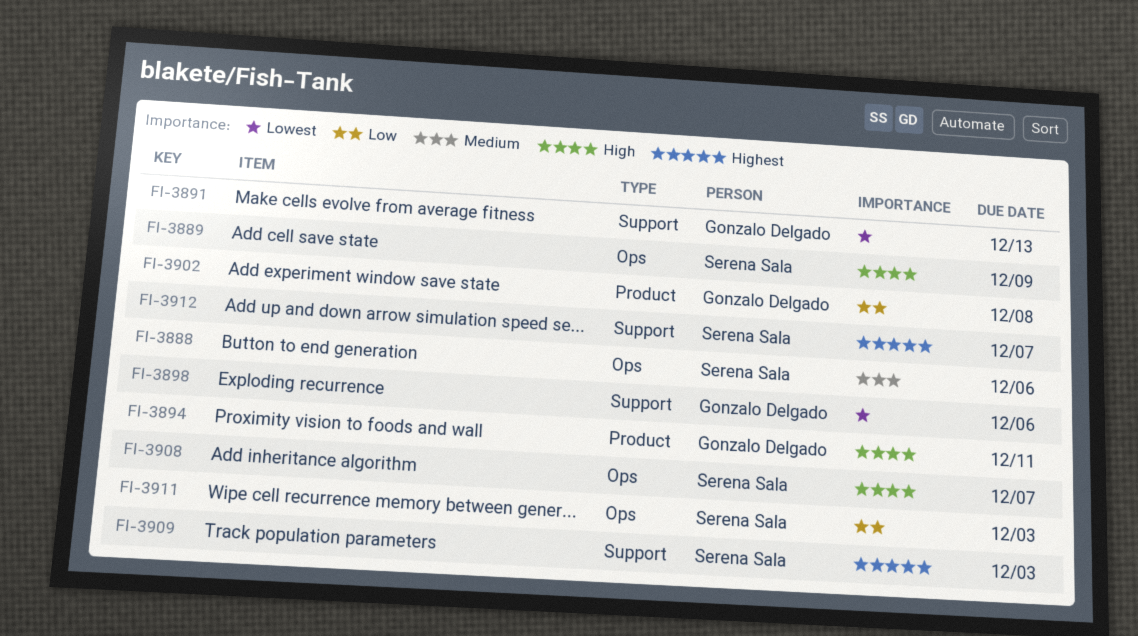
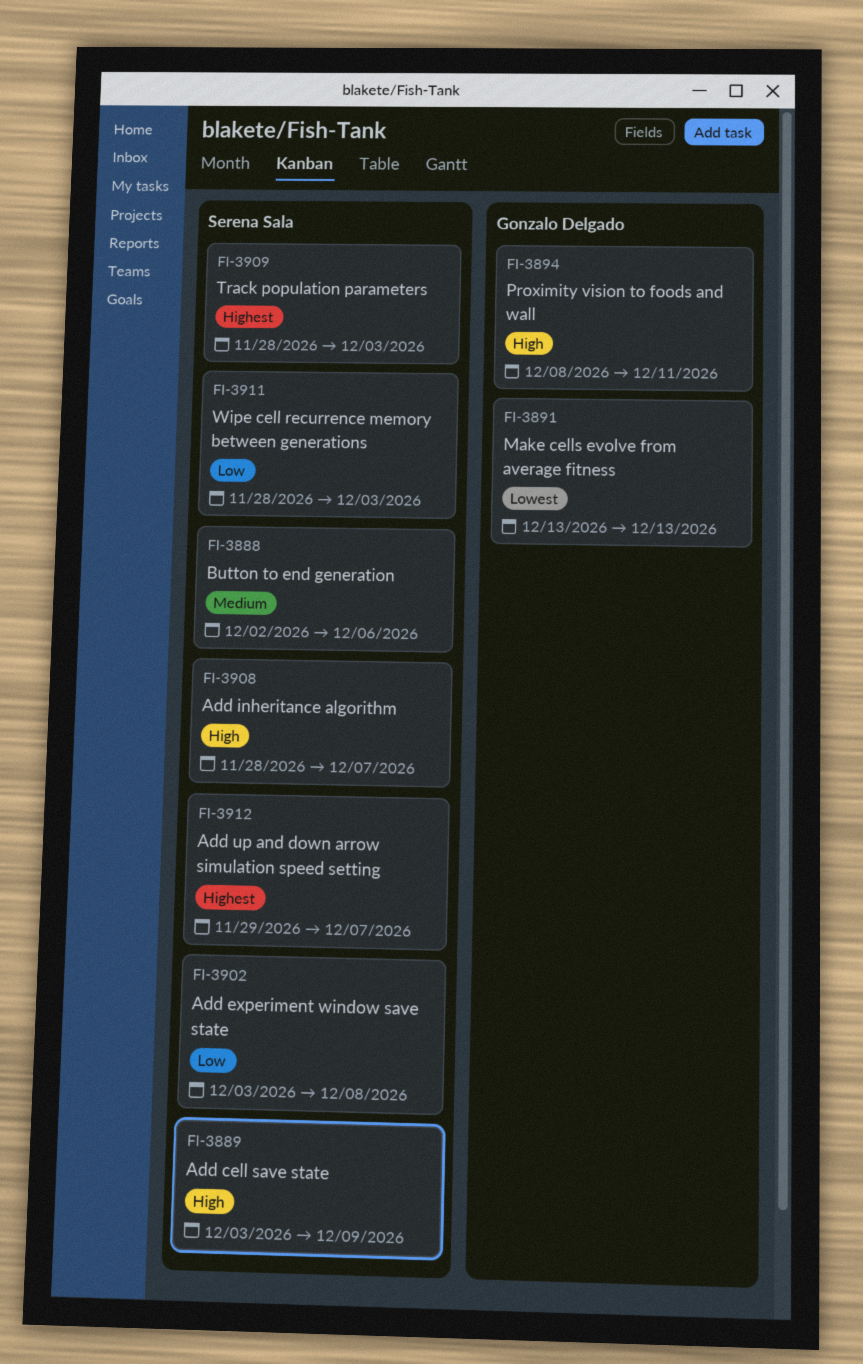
FI-3898: present -> none
FI-3902, owner: Gonzalo Delgado -> Serena Sala

